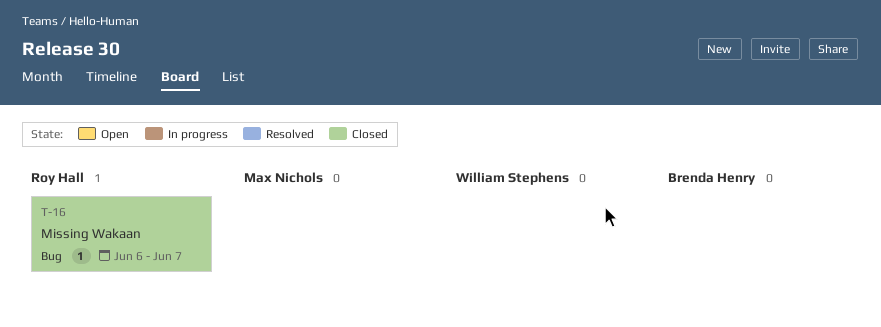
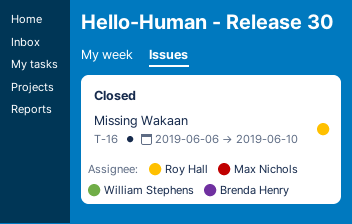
T-16, due: Jun 7 -> Jun 10

